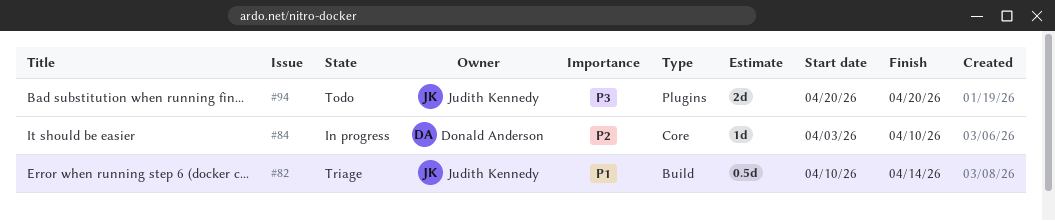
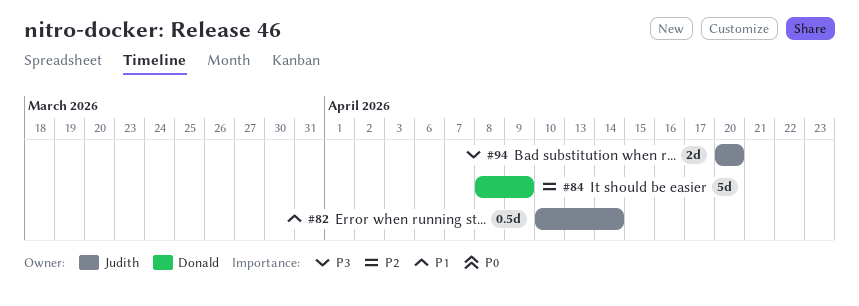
#84, estimate: 1d -> 5d
#84, start: Apr 3 -> Apr 8
#84, due: Apr 10 -> Apr 9

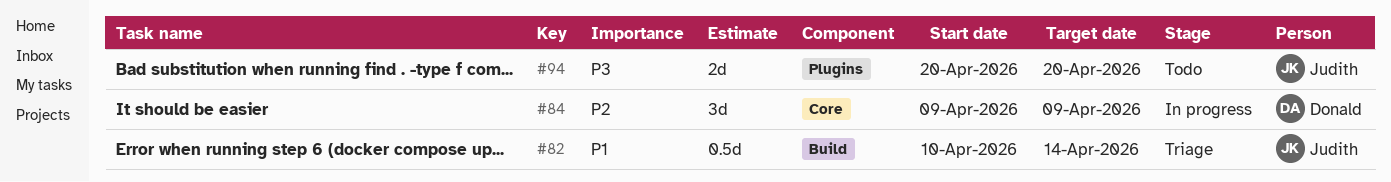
#84, estimate: 5d -> 3d
#84, start: Apr 8 -> Apr 9

